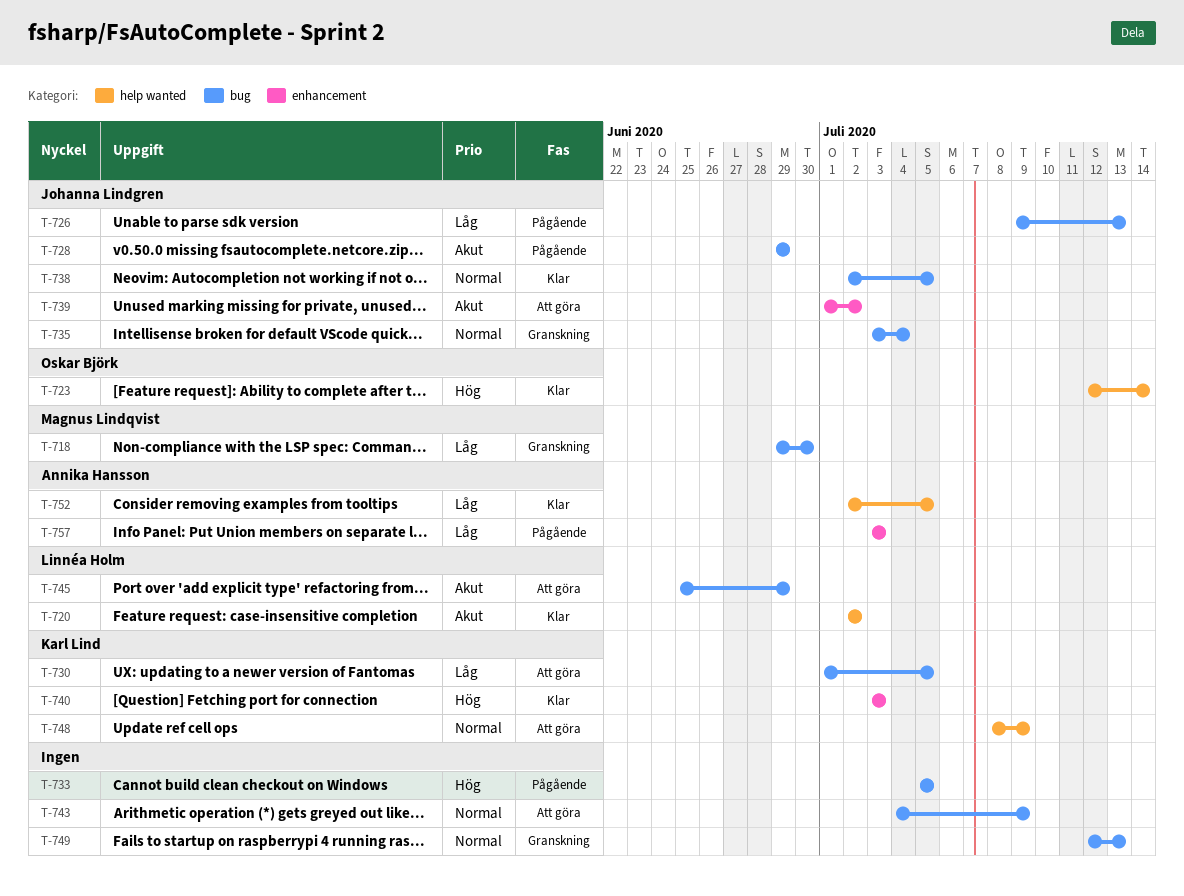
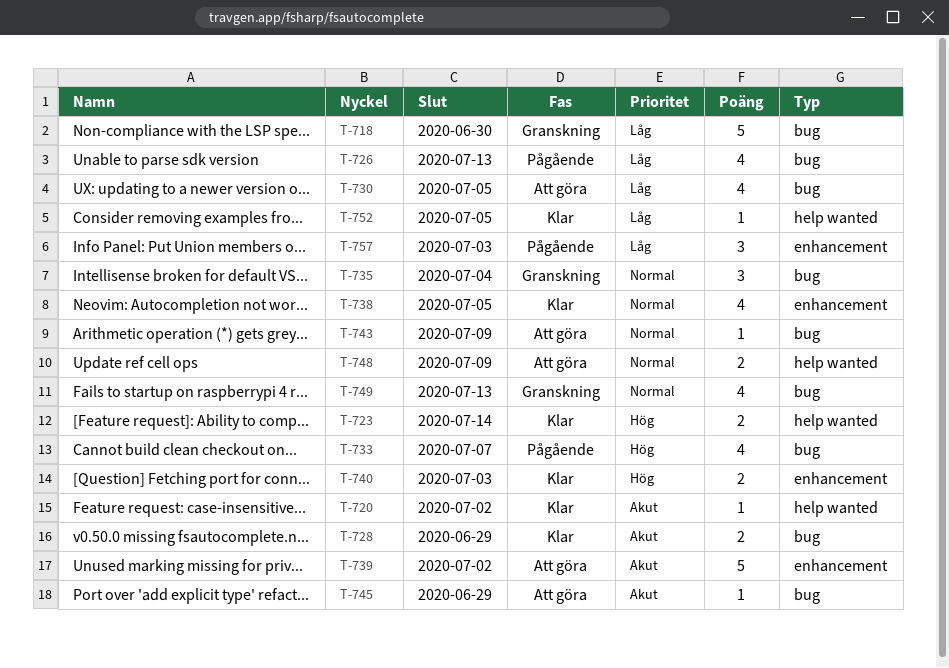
T-728, status: Pågående -> Klar
T-733, due: Jul 5 -> Jul 7
T-738, label: bug -> enhancement

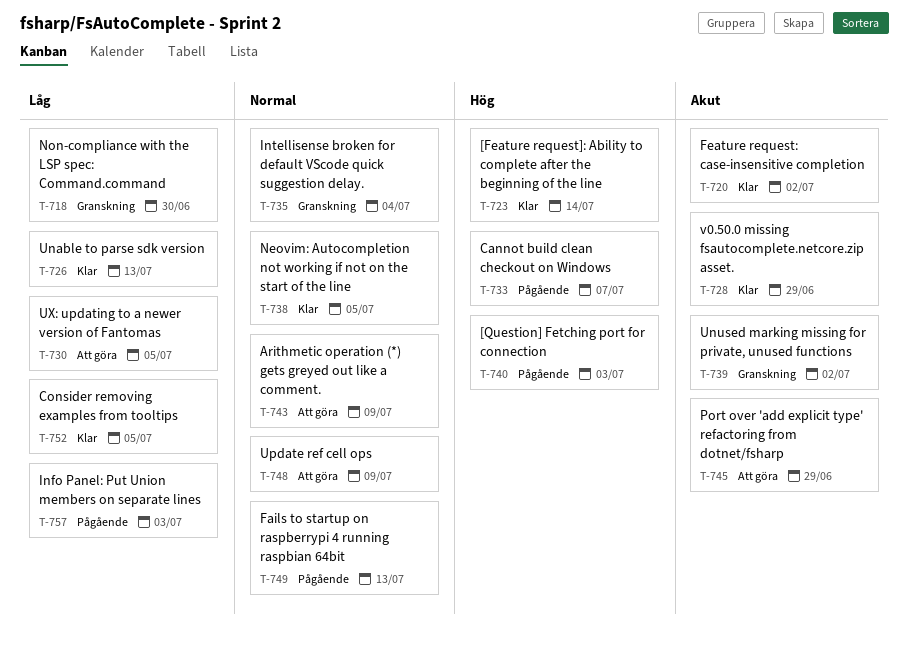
T-726, status: Pågående -> Klar
T-739, status: Att göra -> Granskning
T-740, status: Klar -> Pågående
T-749, status: Granskning -> Pågående

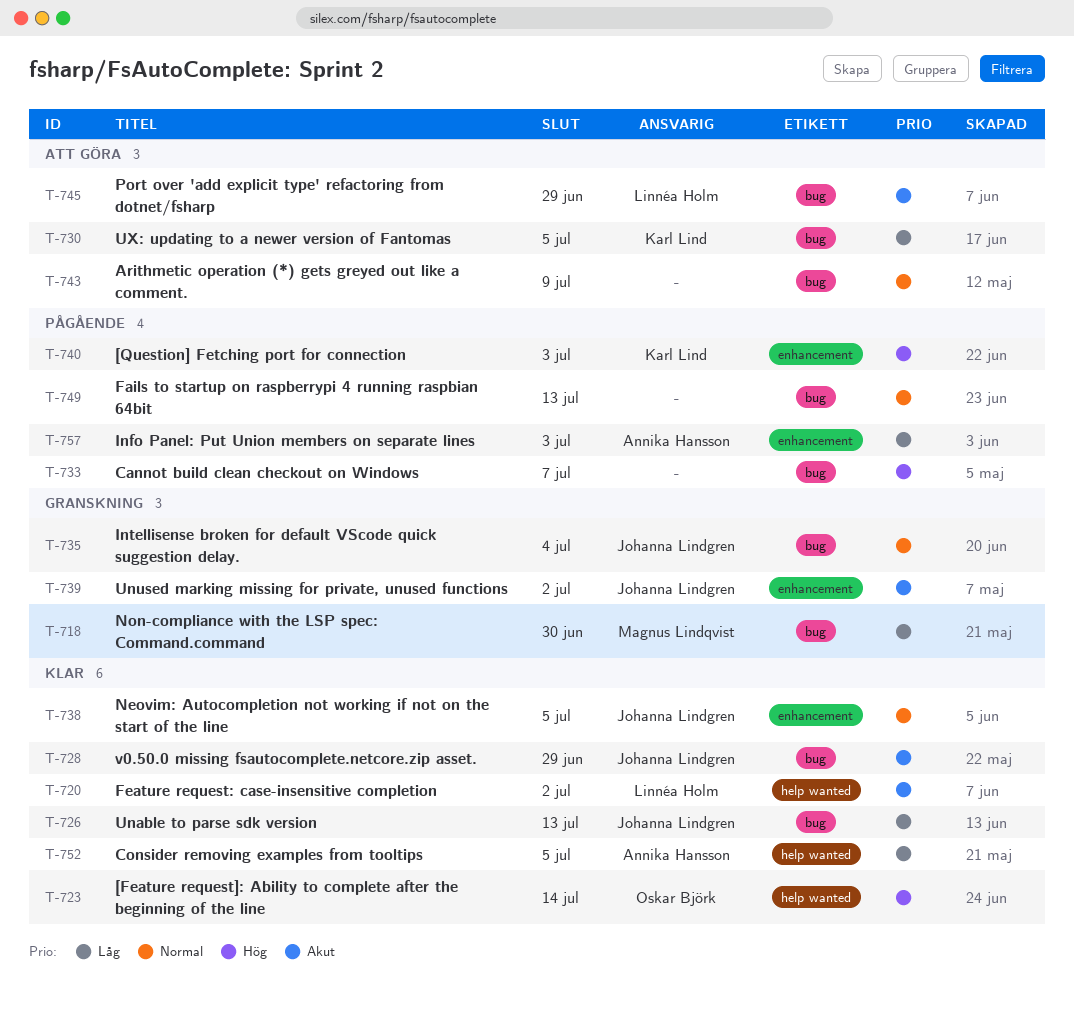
T-748: present -> none

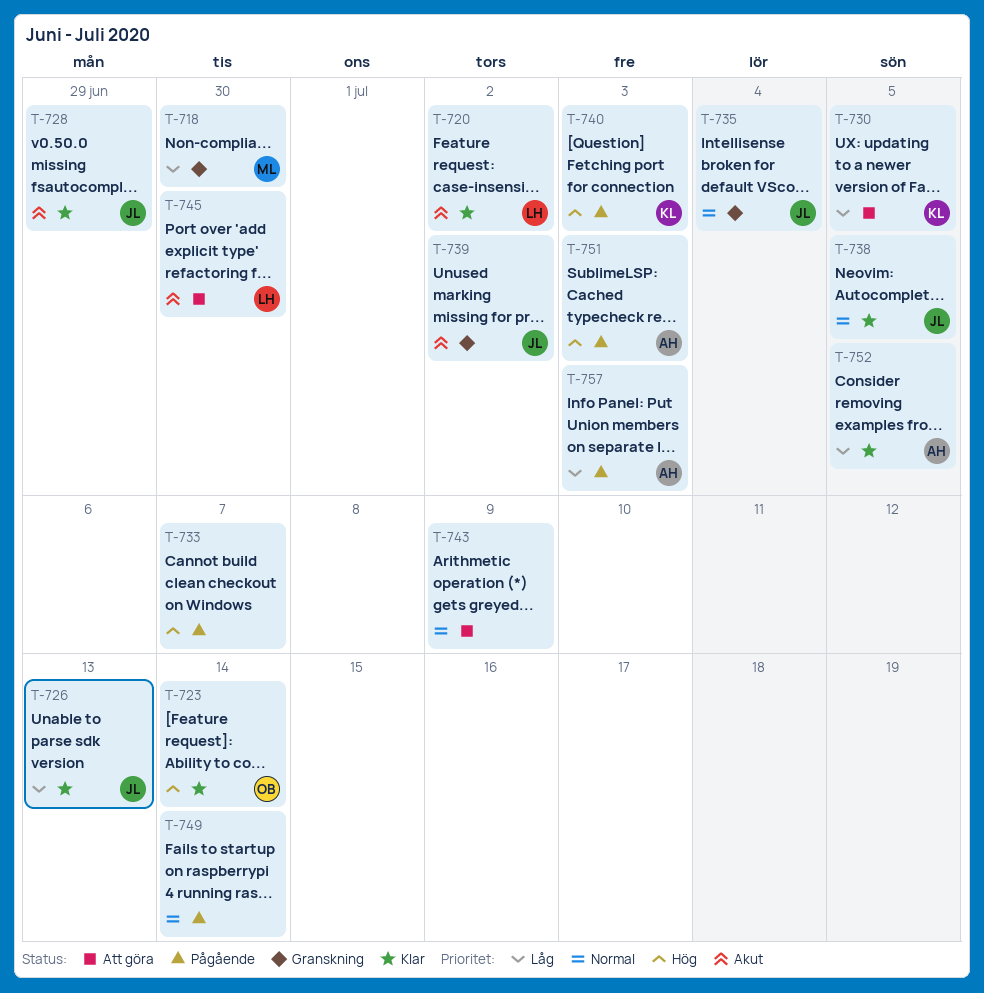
T-745, due: Jun 29 -> Jun 30
T-749, due: Jul 13 -> Jul 14
T-751: none -> present

